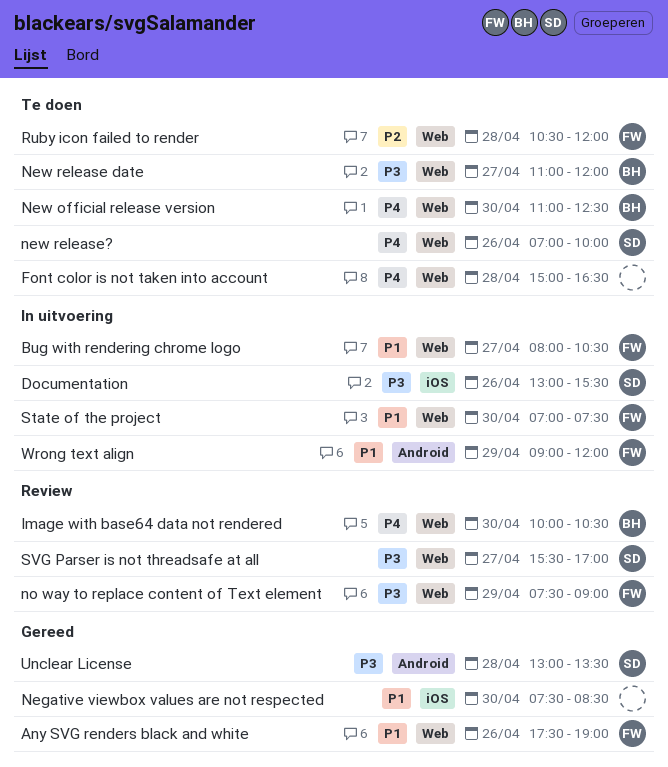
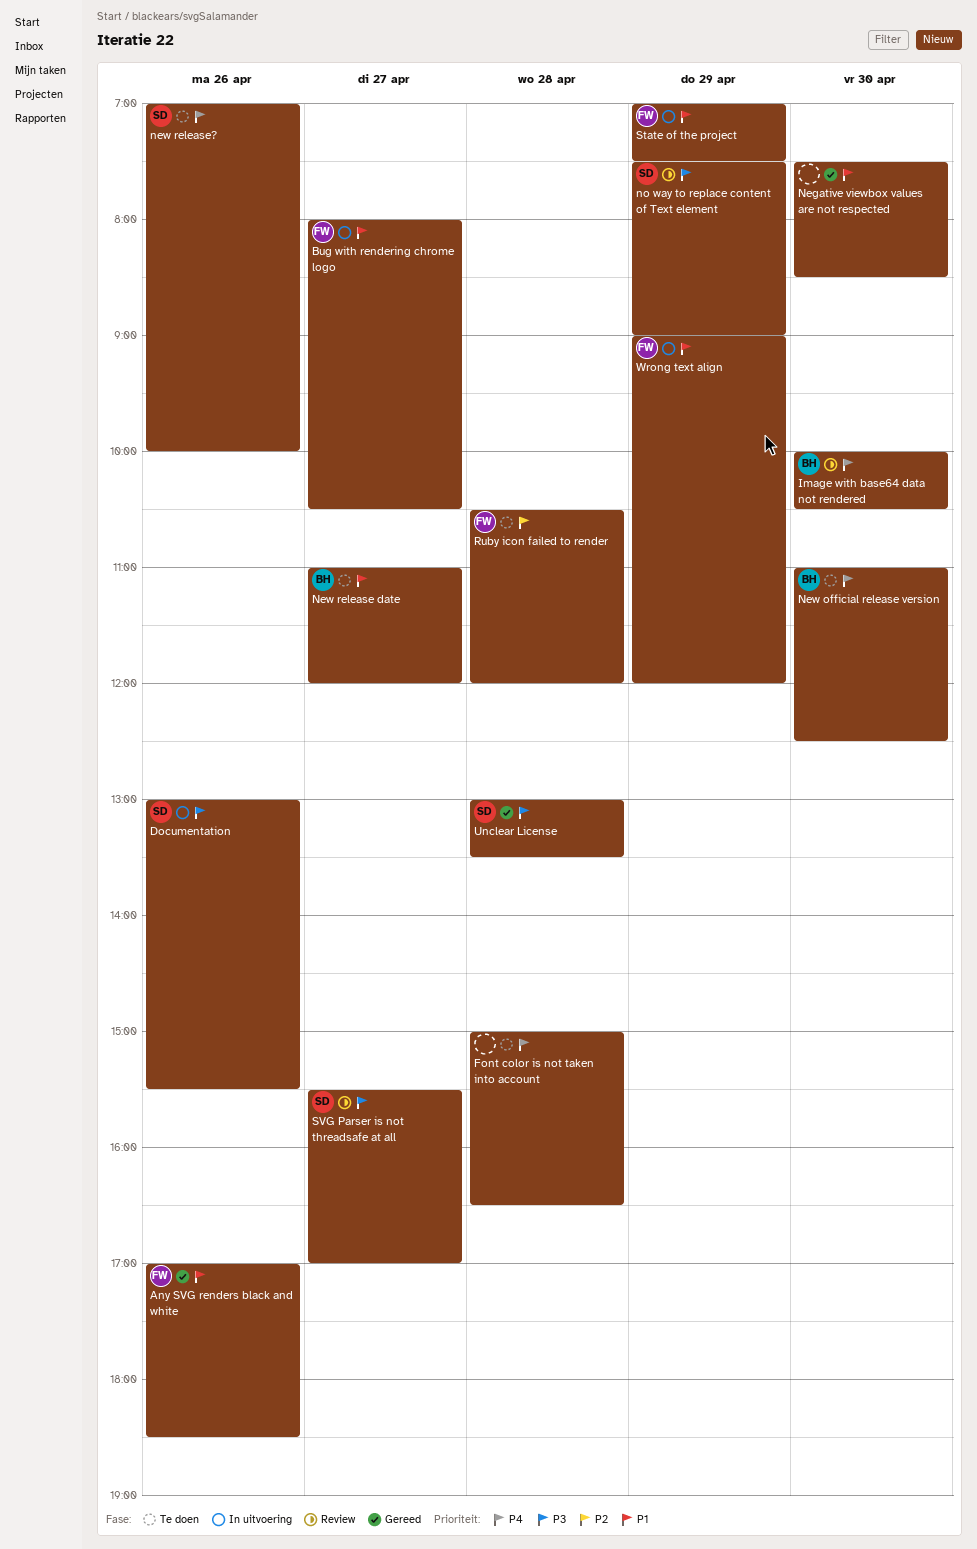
Any SVG renders black and white, begins: 17:30 -> 17:00
Any SVG renders black and white, ends: 19:00 -> 18:30
New release date, priority: P3 -> P1
no way to replace content of Text element, owner: FW -> SD
State of the project, day: Apr 30 -> Apr 29

